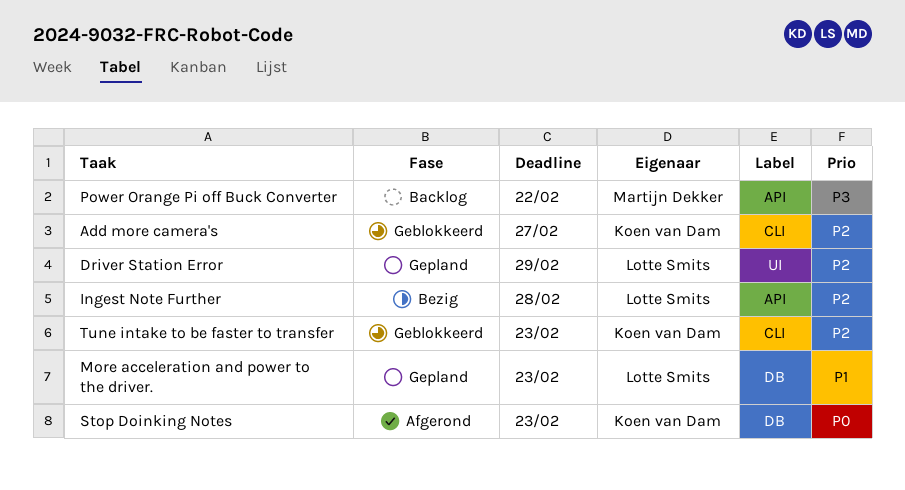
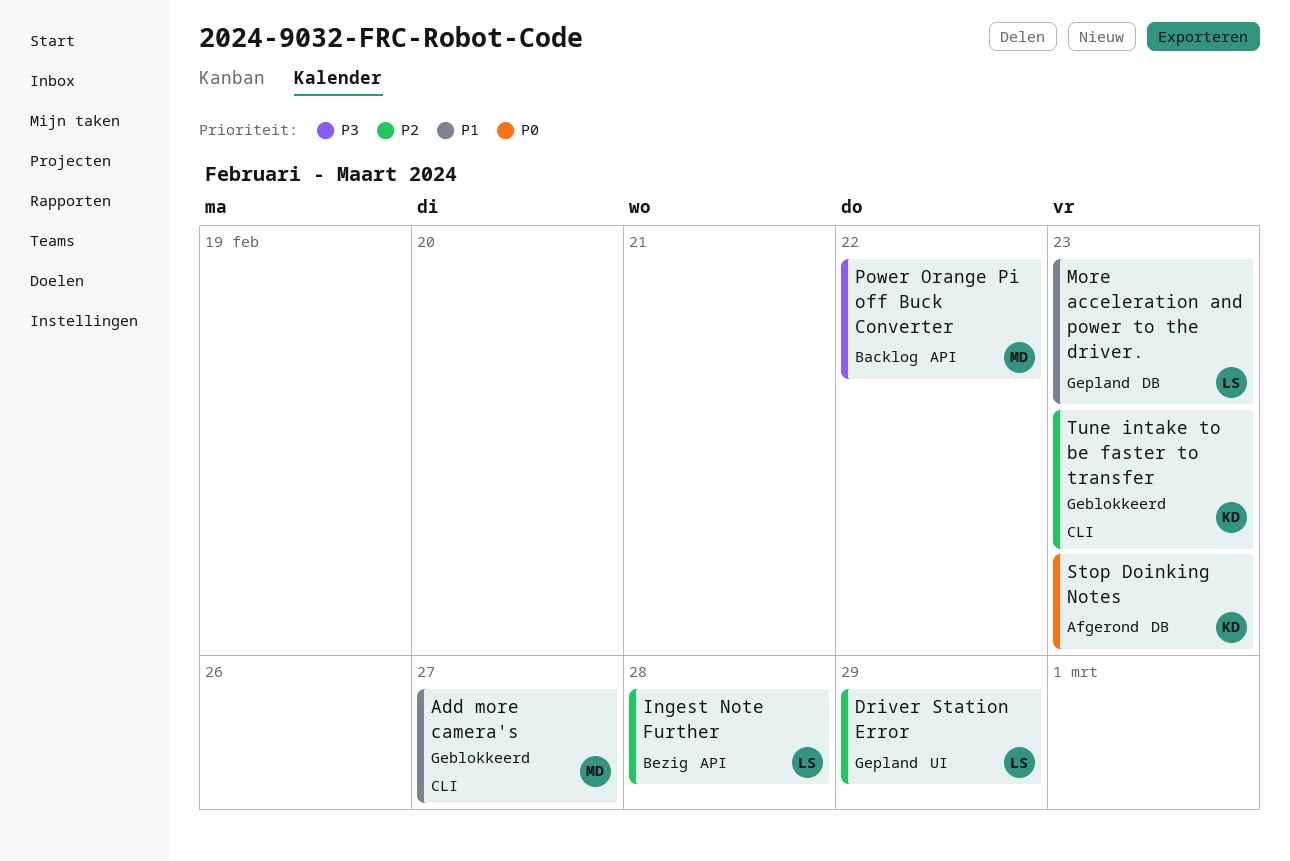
Add more camera's, owner: Koen van Dam -> Martijn Dekker
Add more camera's, priority: P2 -> P1

